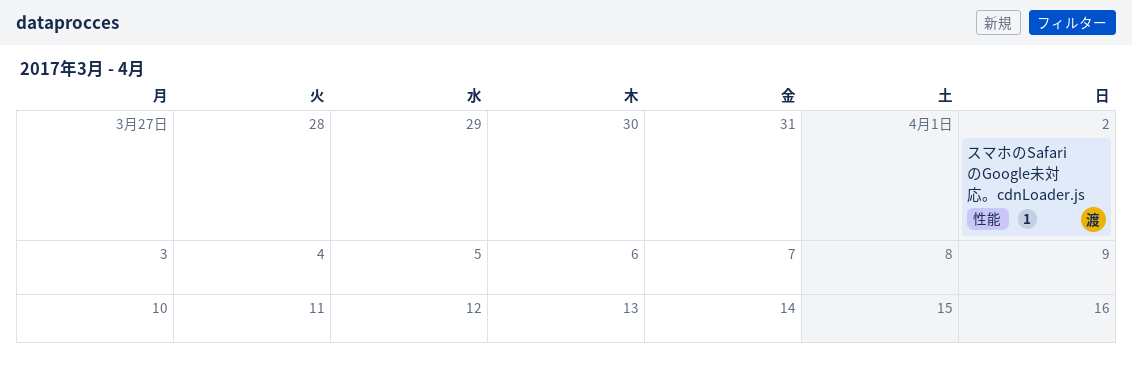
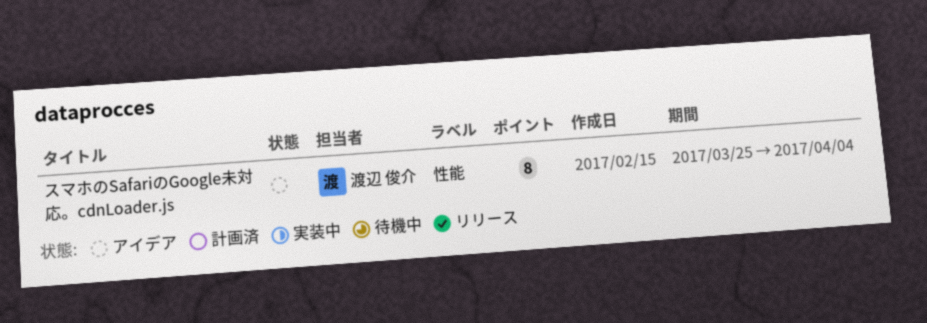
スマホのSafariのGoogle未対応。cdnLoader.js, estimate: 1 -> 8
スマホのSafariのGoogle未対応。cdnLoader.js, due: Apr 2 -> Apr 4

